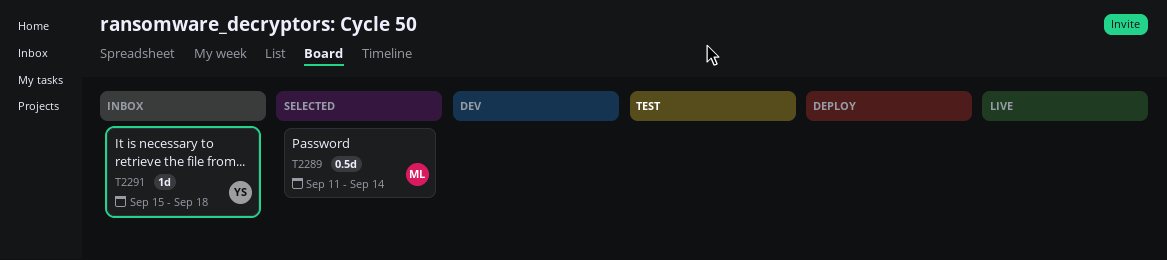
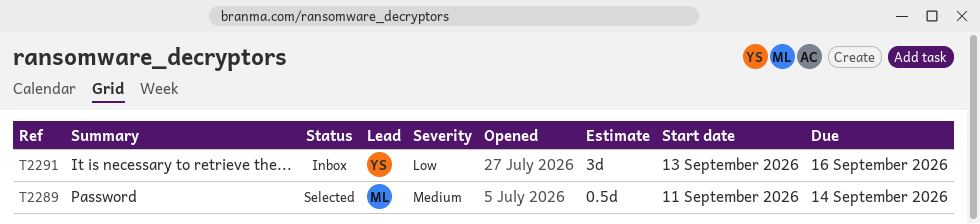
T2291, estimate: 1d -> 3d
T2291, start: Sep 15 -> Sep 13
T2291, due: Sep 18 -> Sep 16

